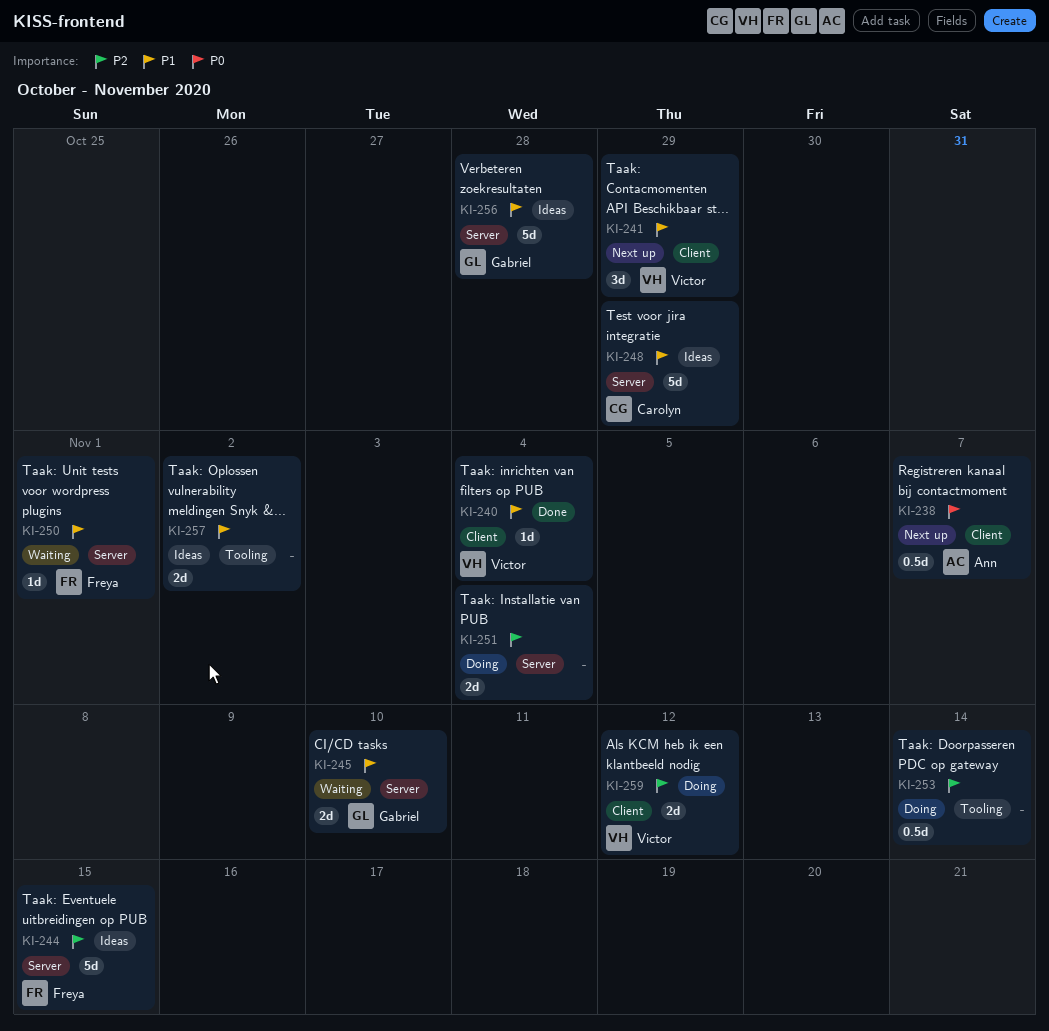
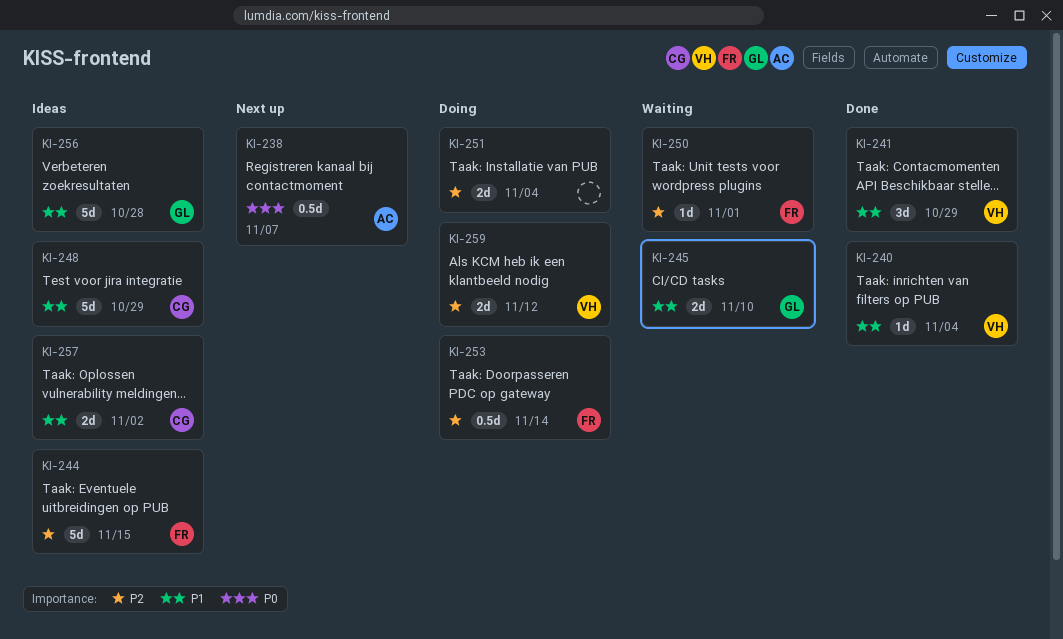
KI-241, status: Next up -> Done
KI-250, priority: P1 -> P2
KI-253, owner: none -> Freya
KI-257, owner: none -> Carolyn

